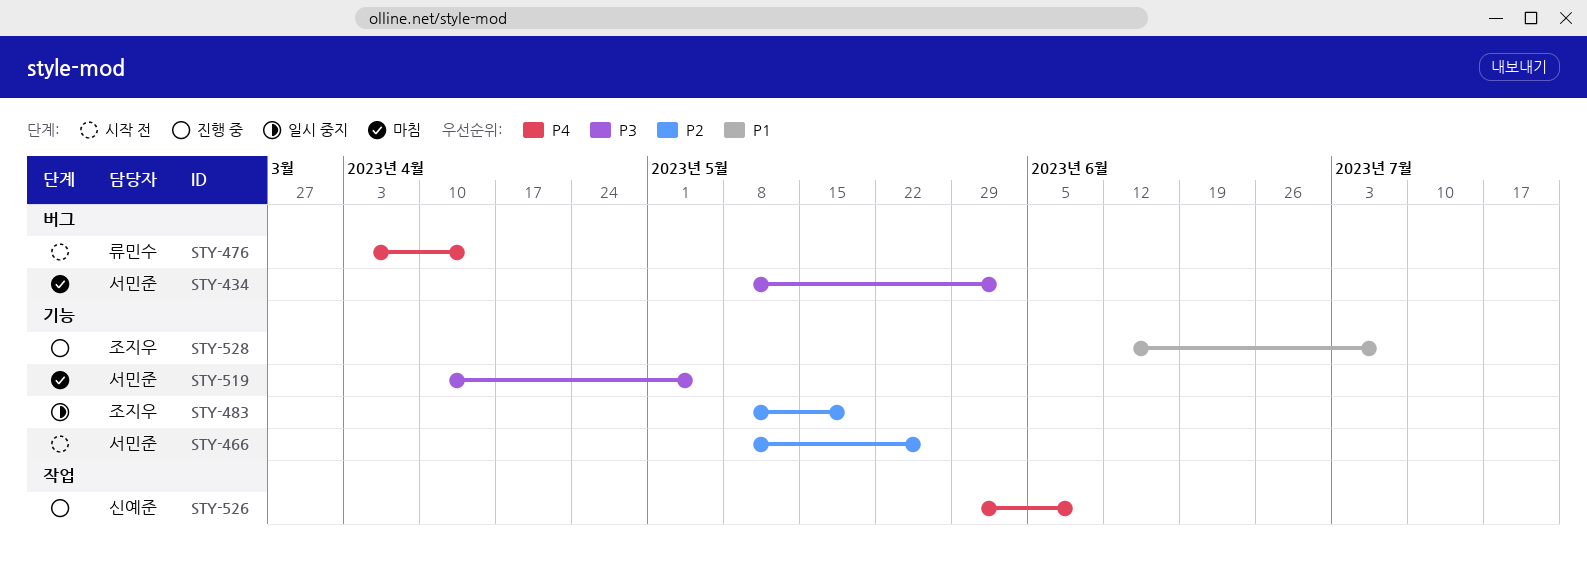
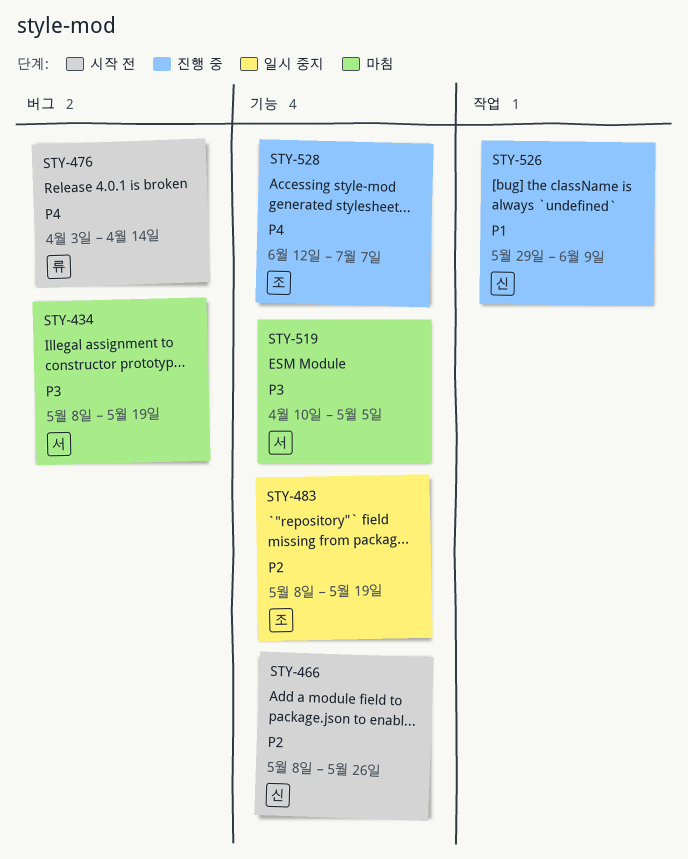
STY-434, due: Jun 2 -> May 19
STY-466, owner: 서민준 -> 신예준
STY-526, priority: P4 -> P1
STY-528, priority: P1 -> P4

